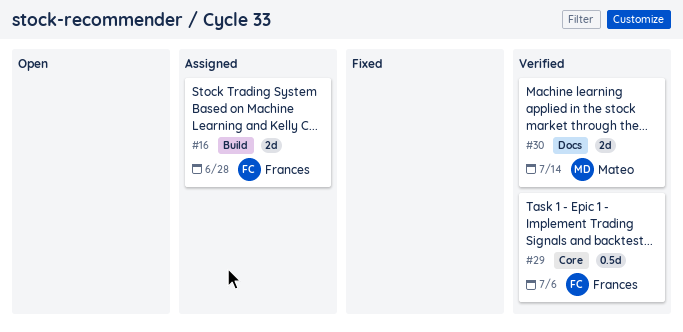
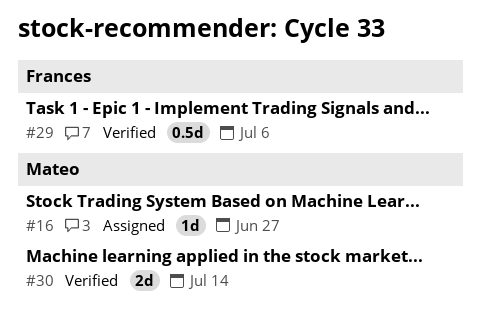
#16, owner: Frances -> Mateo
#16, estimate: 2d -> 1d
#16, due: Jun 28 -> Jun 27

